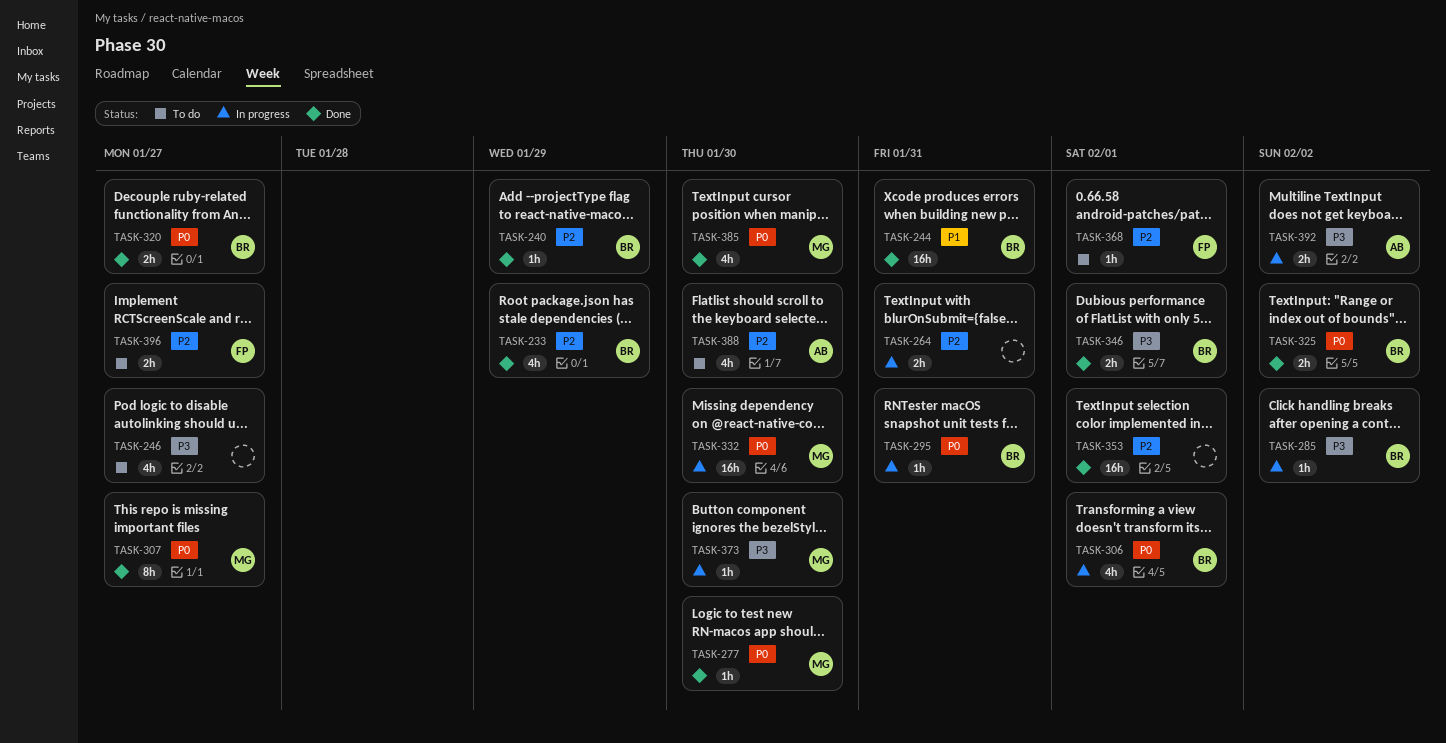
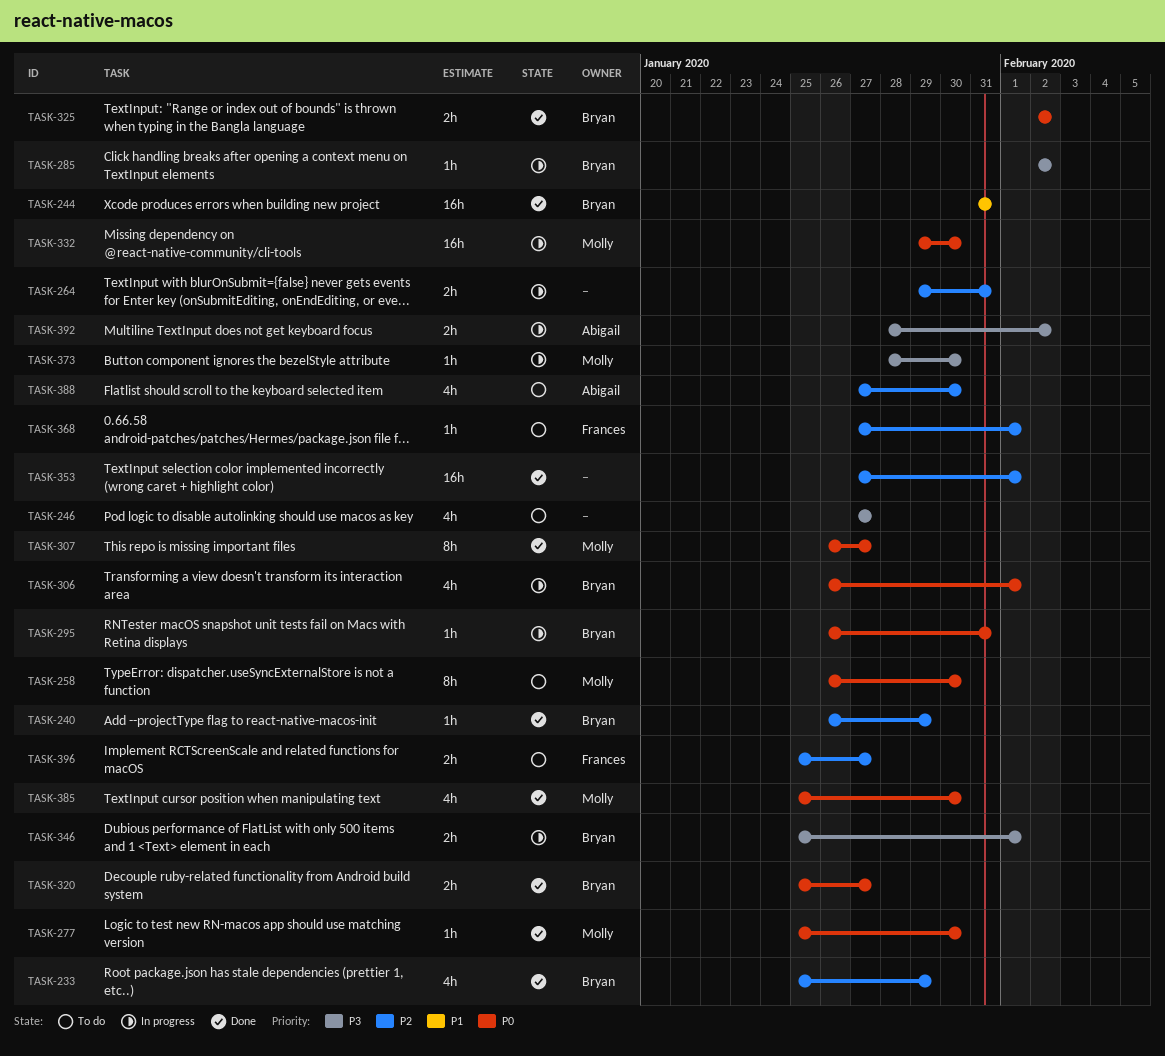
TASK-258: none -> present
TASK-346, status: Done -> In progress

